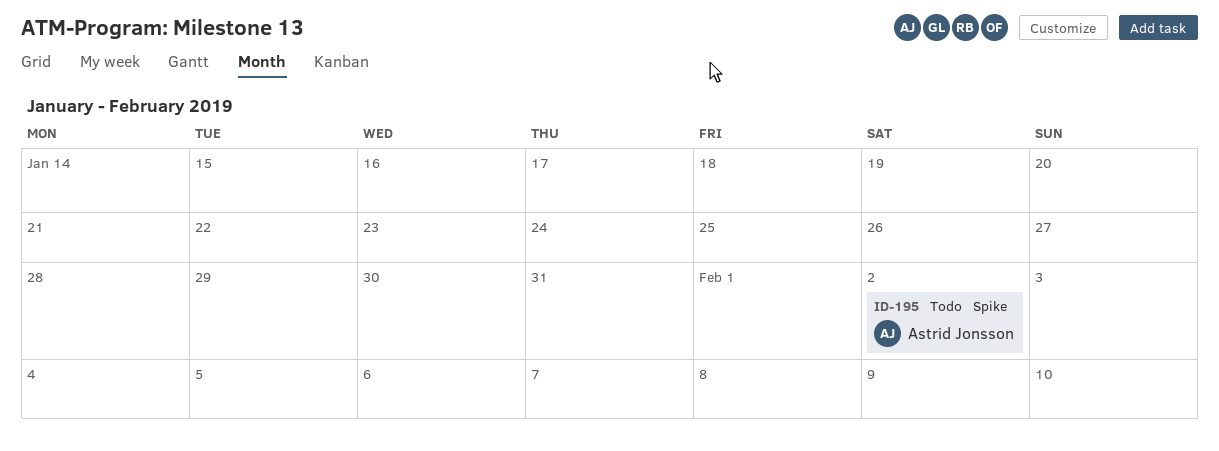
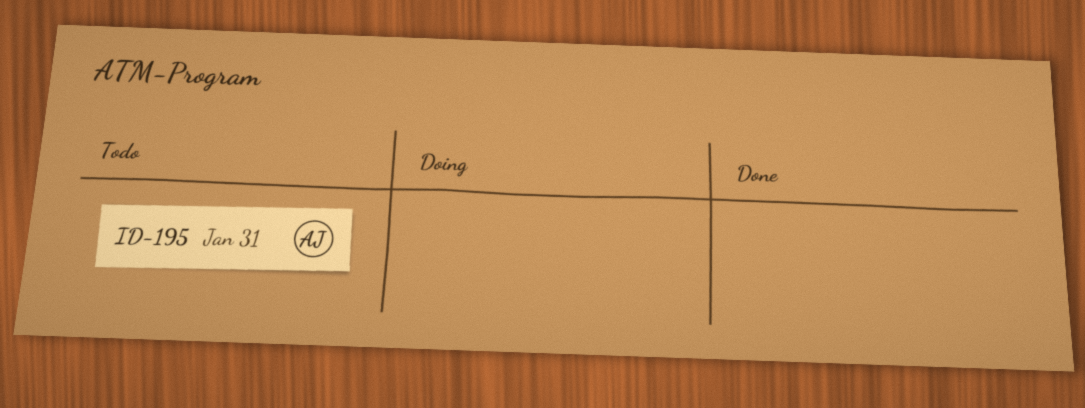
ID-195, due: Feb 2 -> Jan 31

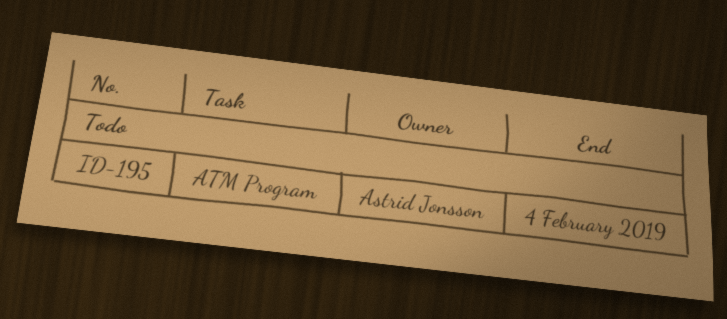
ID-195, due: Jan 31 -> Feb 4

